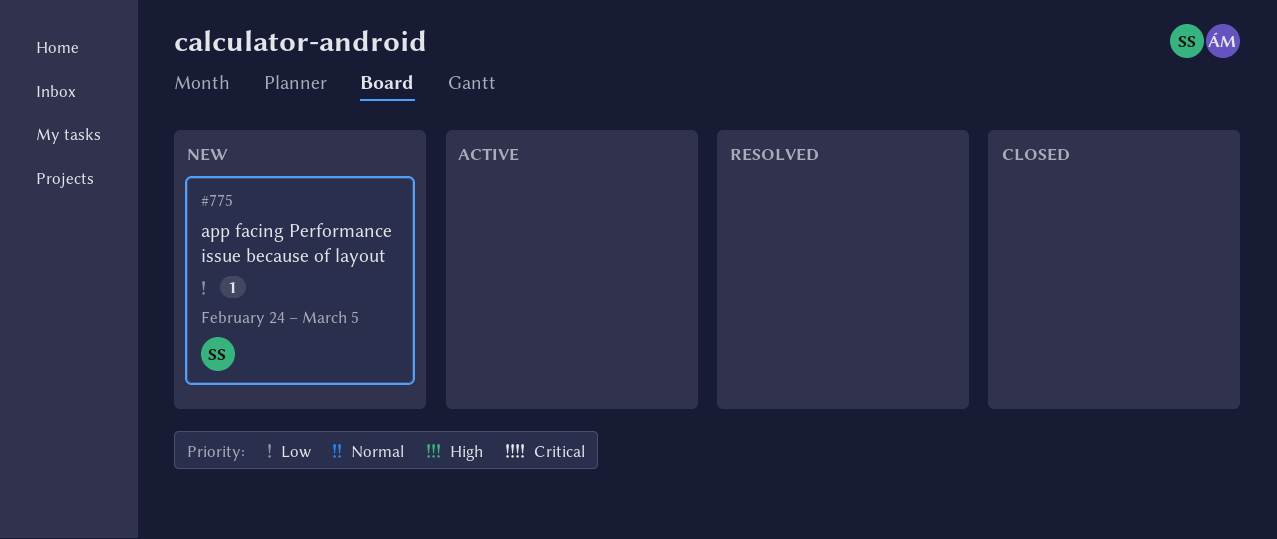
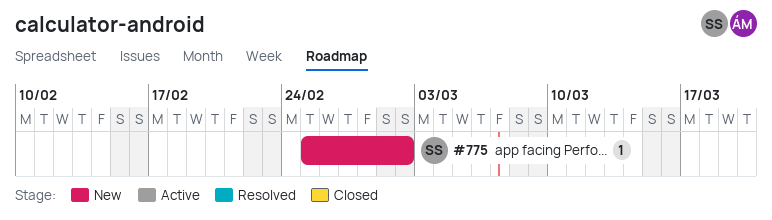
#775, start: Feb 24 -> Feb 25
#775, due: Mar 5 -> Mar 2

